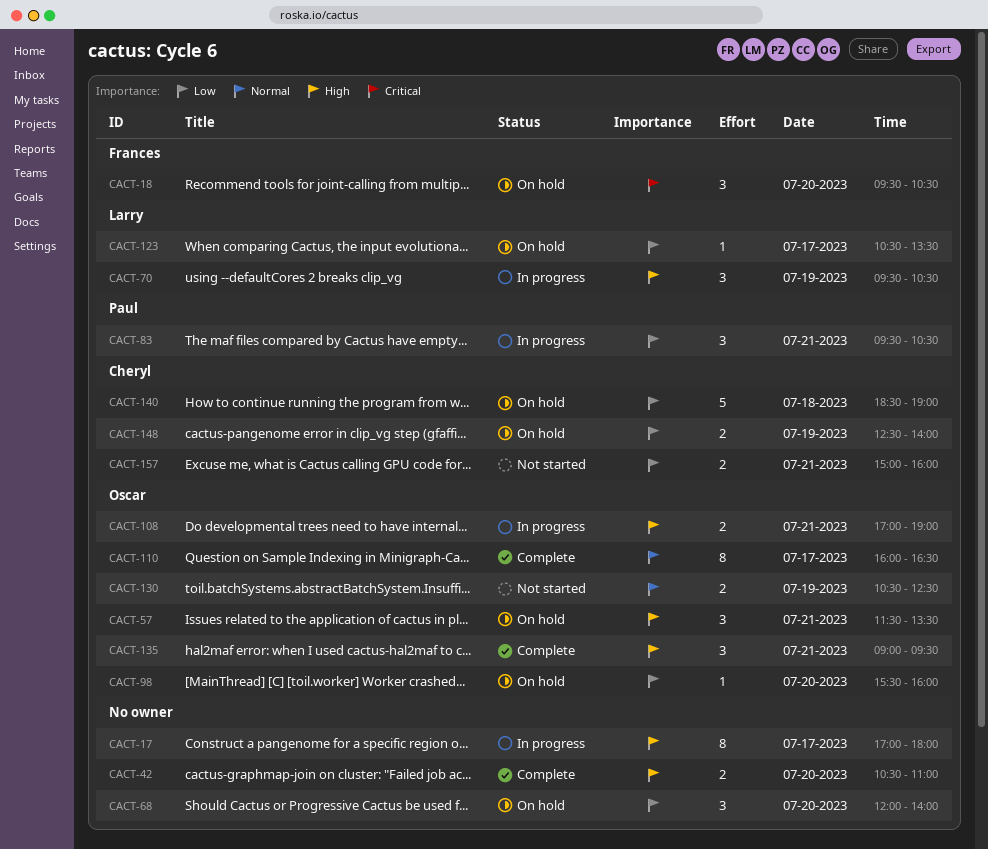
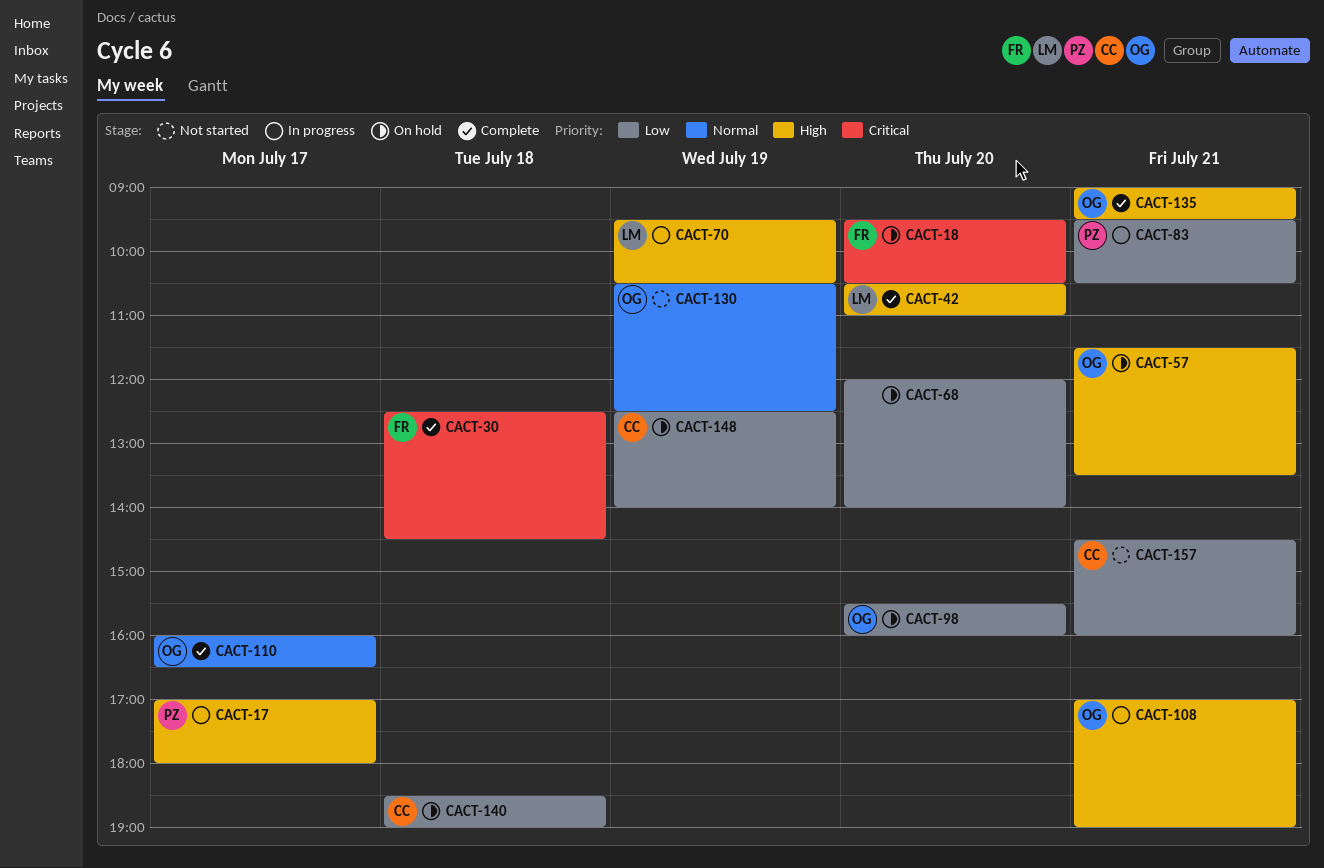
CACT-17, owner: none -> Paul
CACT-30: none -> present
CACT-42, owner: none -> Larry
CACT-123: present -> none
CACT-157, begins: 15:00 -> 14:30

